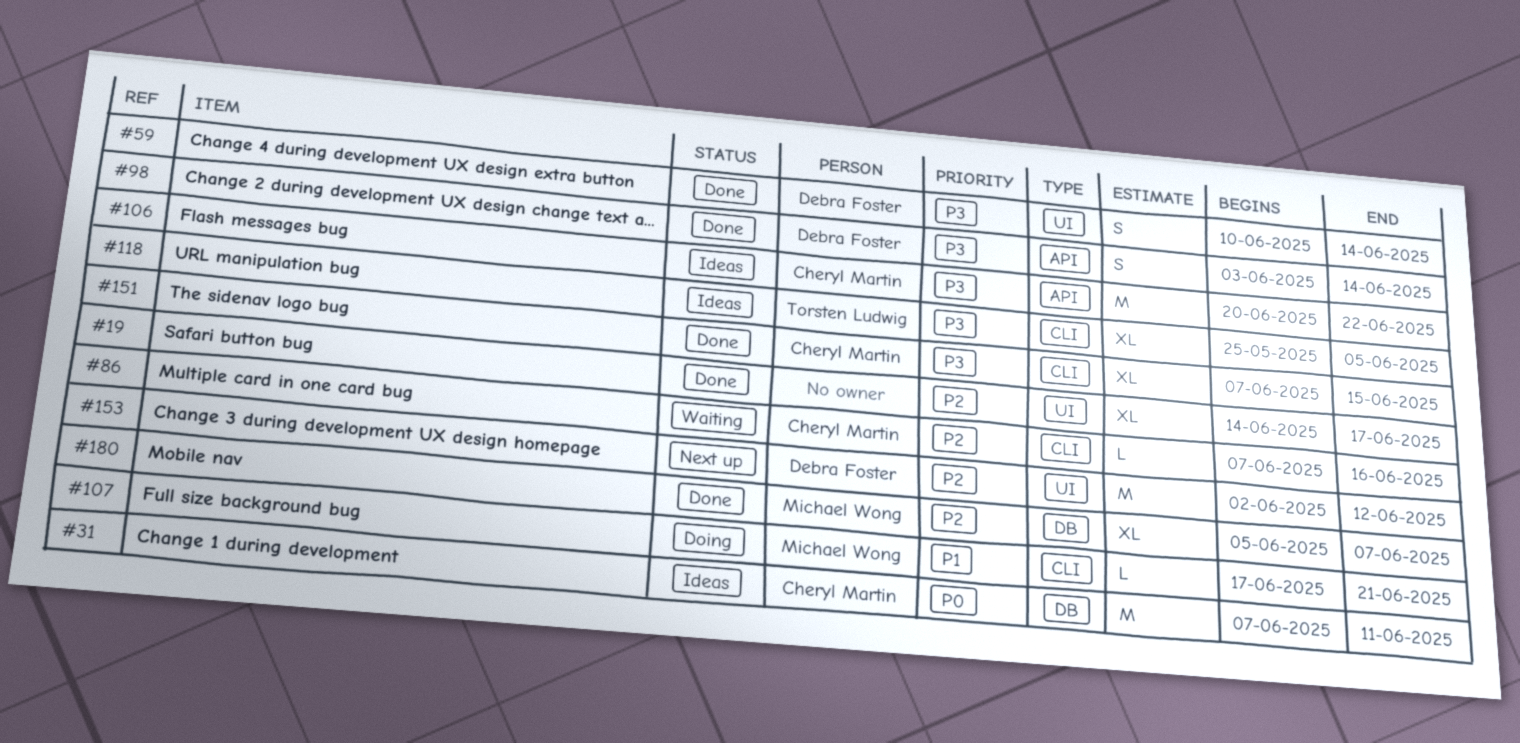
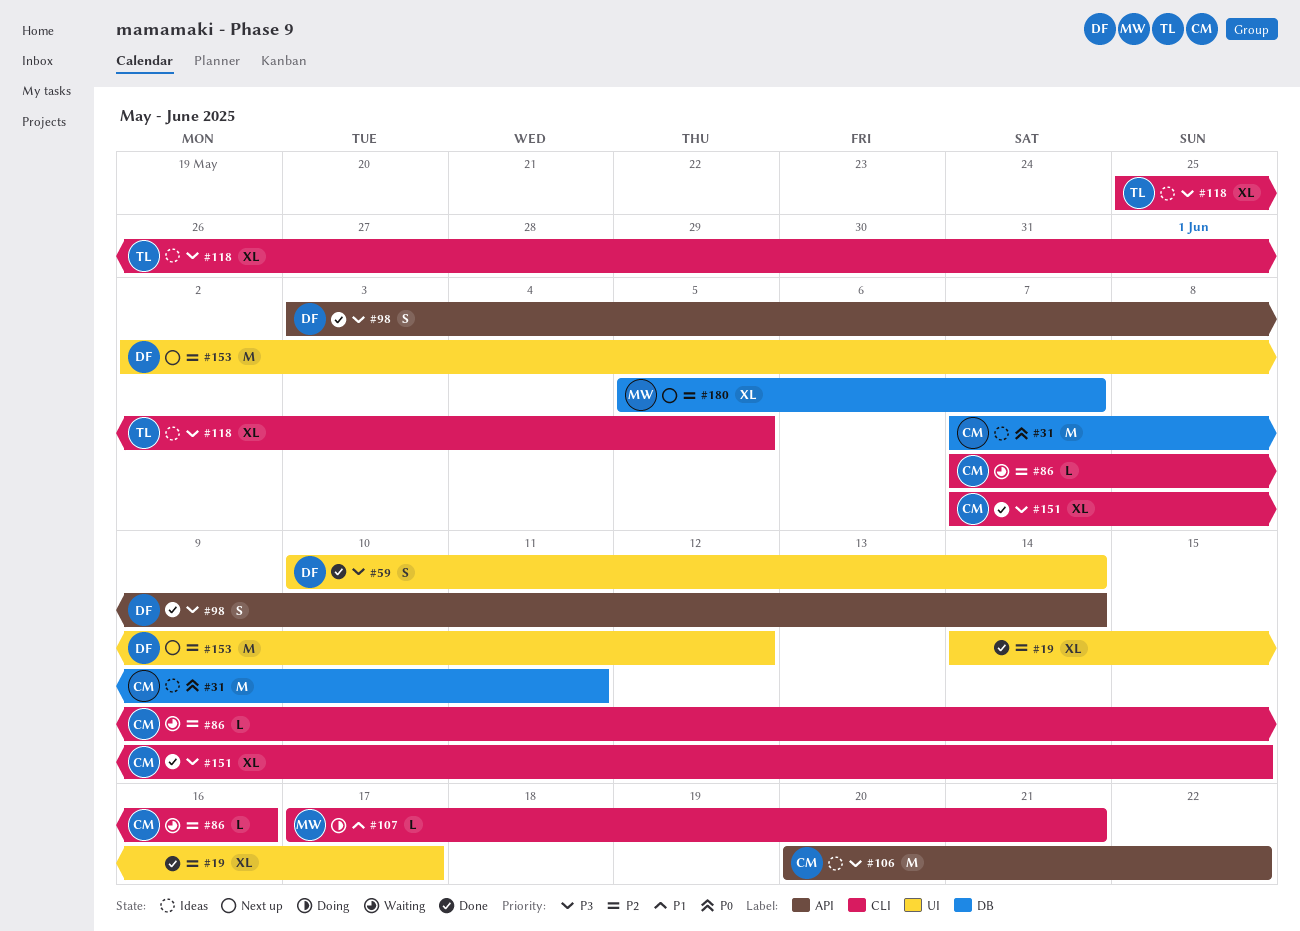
#180, status: Done -> Next up

